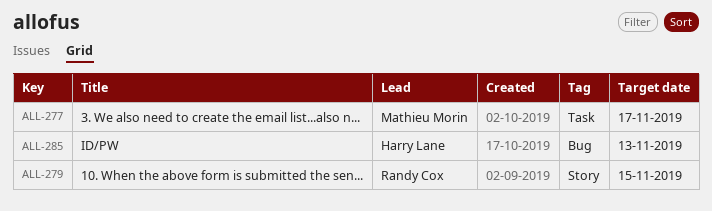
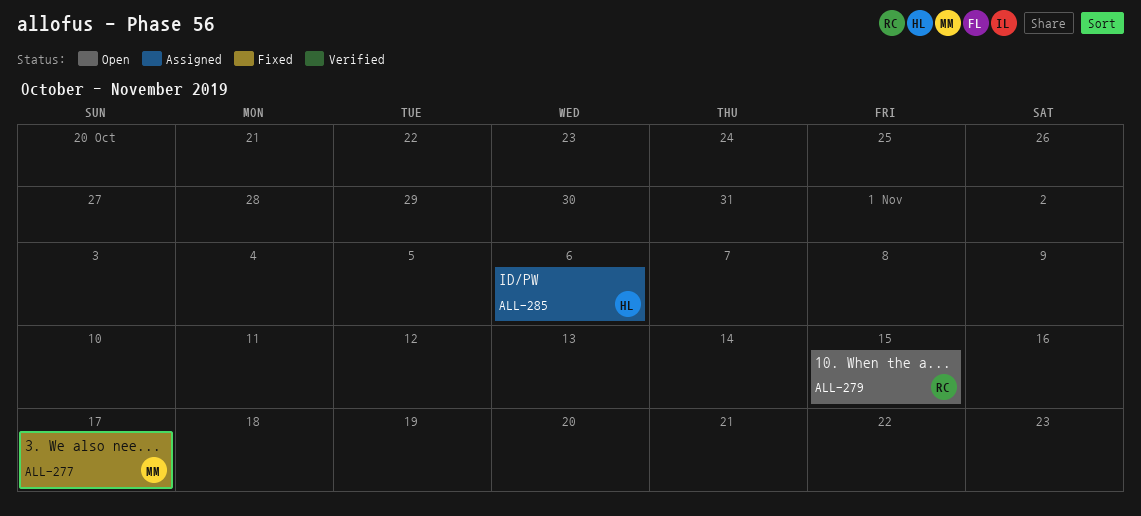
ALL-285, due: Nov 13 -> Nov 6

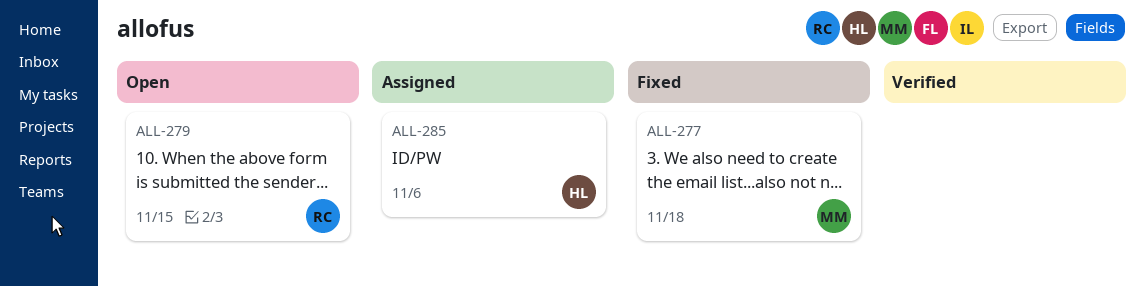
ALL-277, due: Nov 17 -> Nov 18

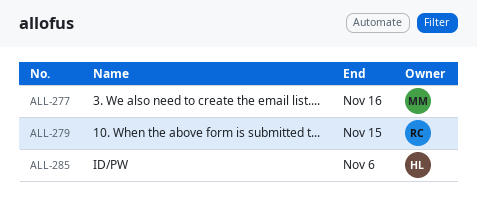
ALL-277, due: Nov 18 -> Nov 16

